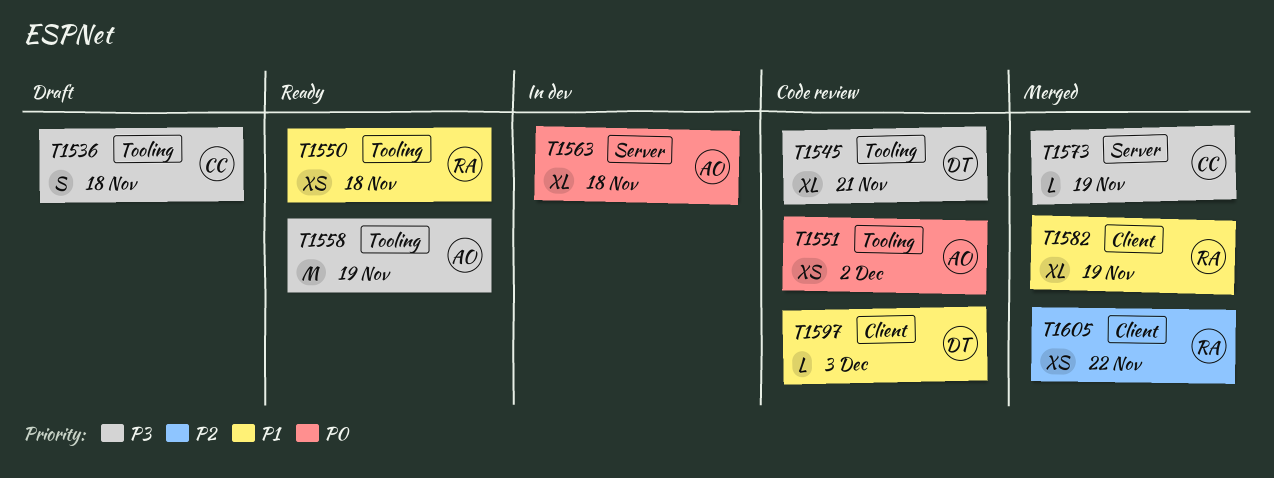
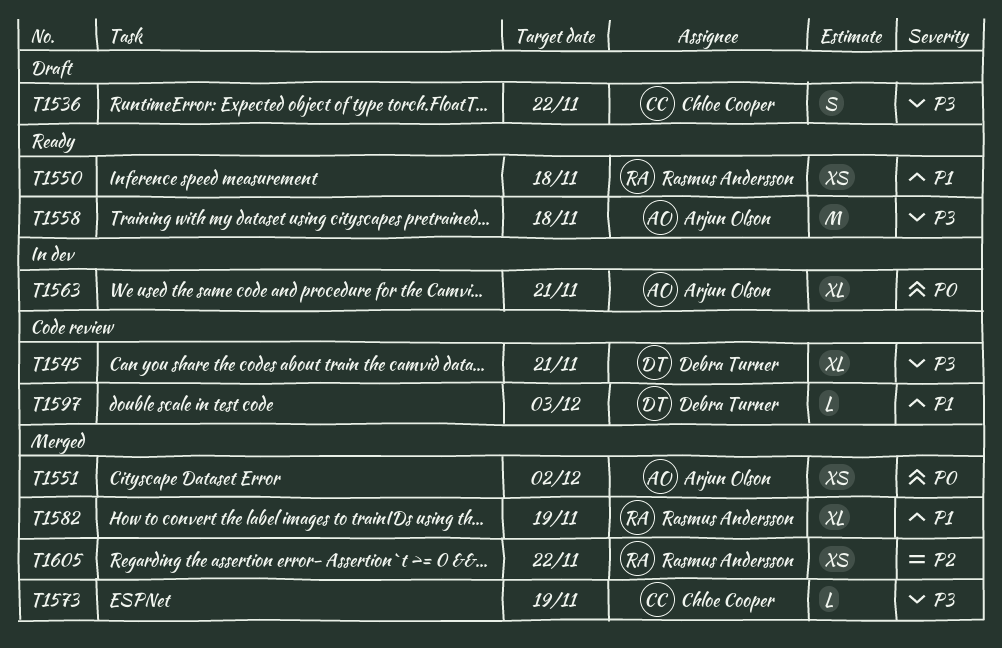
T1536, due: Nov 18 -> Nov 22
T1551, status: Code review -> Merged
T1558, due: Nov 19 -> Nov 18
T1563, due: Nov 18 -> Nov 21

